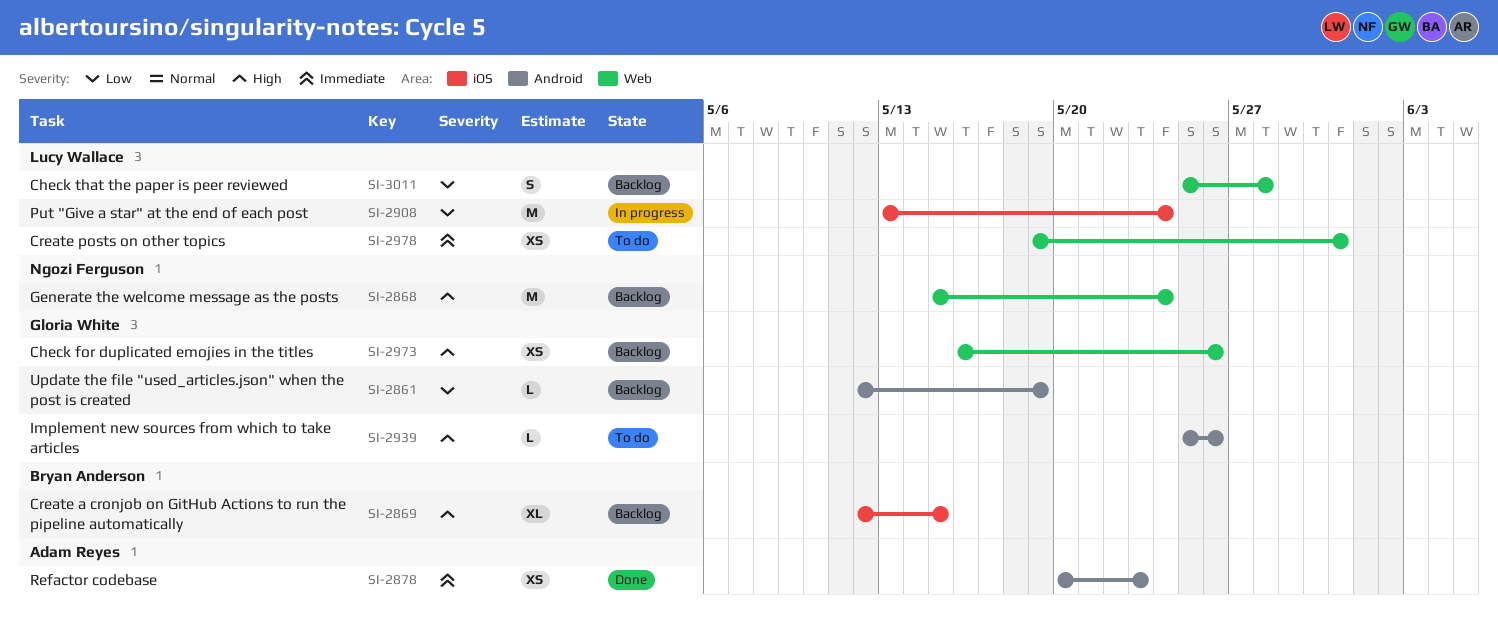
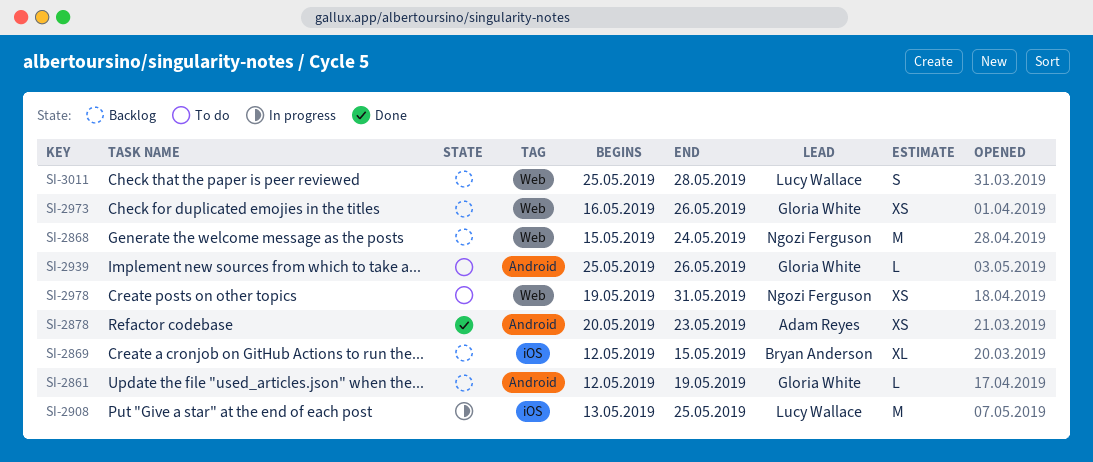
SI-2908, due: May 24 -> May 25
SI-2978, owner: Lucy Wallace -> Ngozi Ferguson

